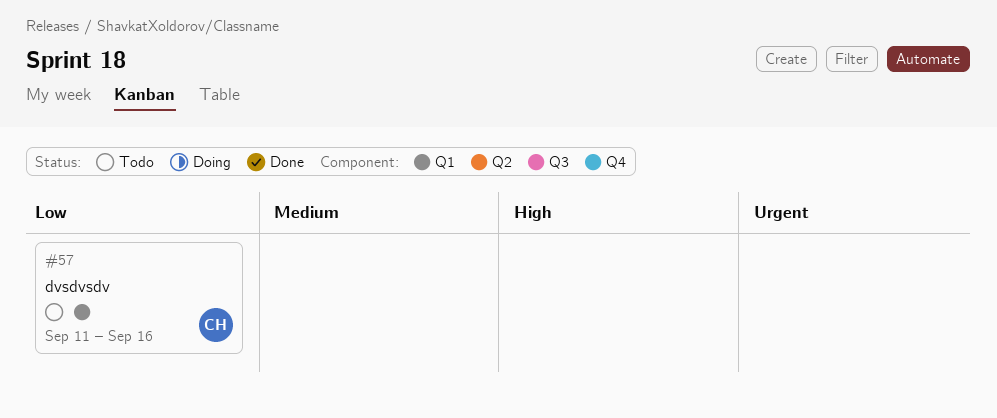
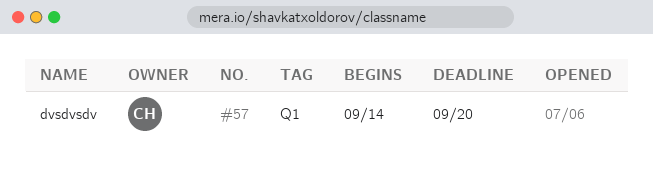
#57, start: Sep 11 -> Sep 14
#57, due: Sep 16 -> Sep 20

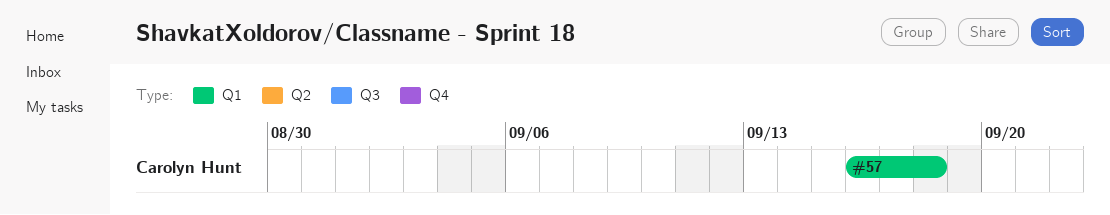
#57, start: Sep 14 -> Sep 16
#57, due: Sep 20 -> Sep 18

